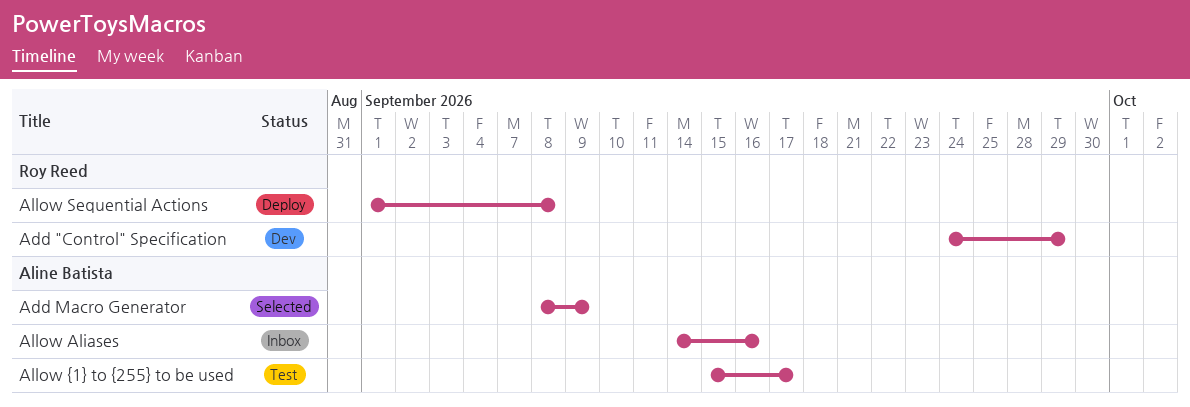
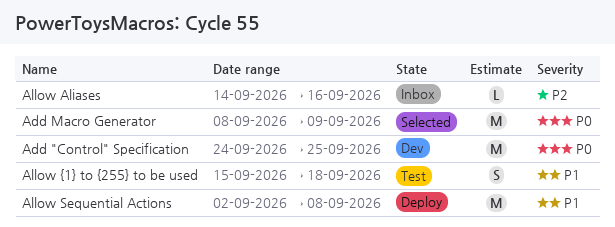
Add "Control" Specification, due: Sep 29 -> Sep 25
Allow Sequential Actions, start: Sep 1 -> Sep 2
Allow {1} to {255} to be used, due: Sep 17 -> Sep 18

